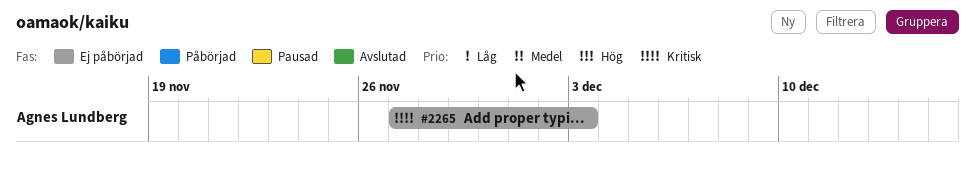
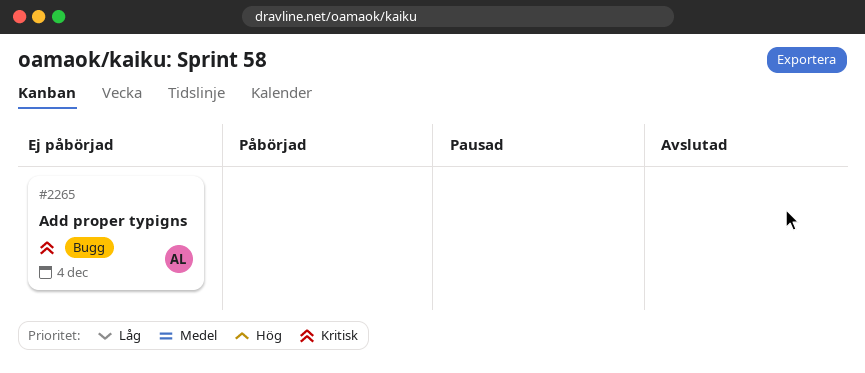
#2265, due: Dec 3 -> Dec 4

